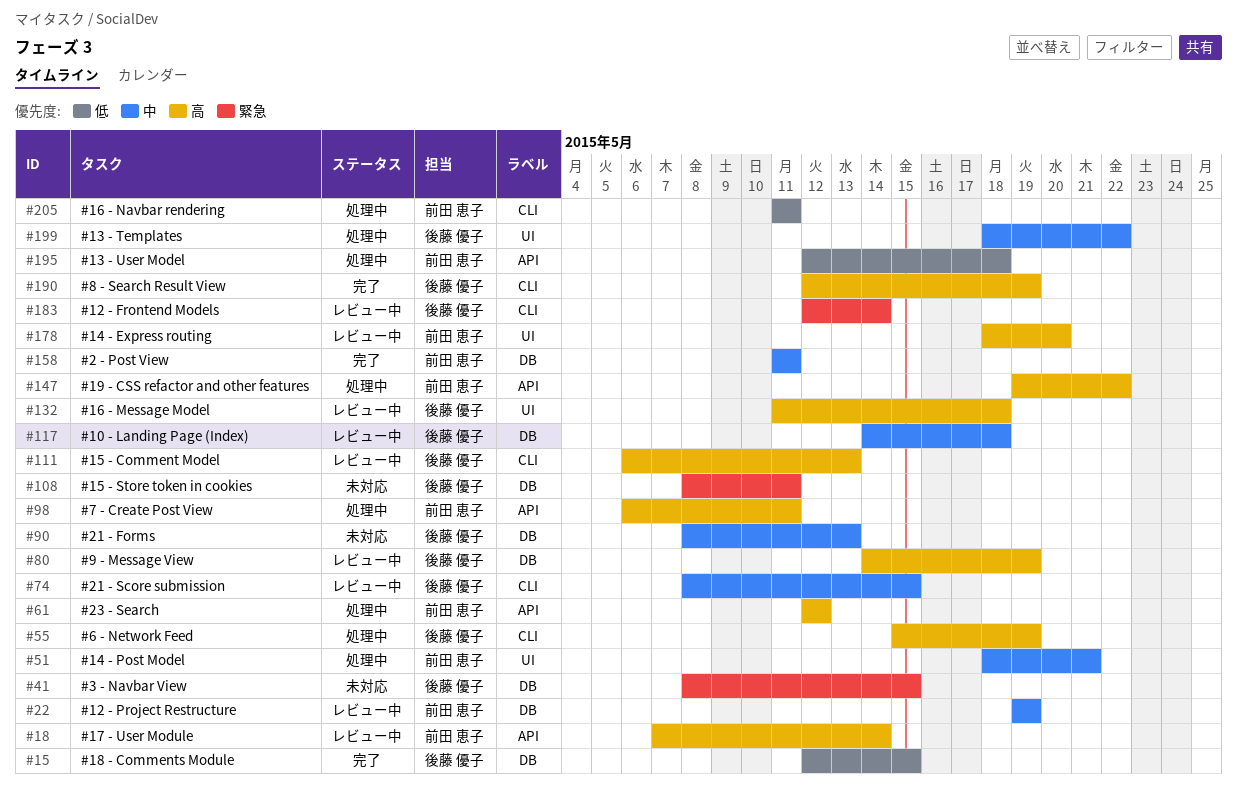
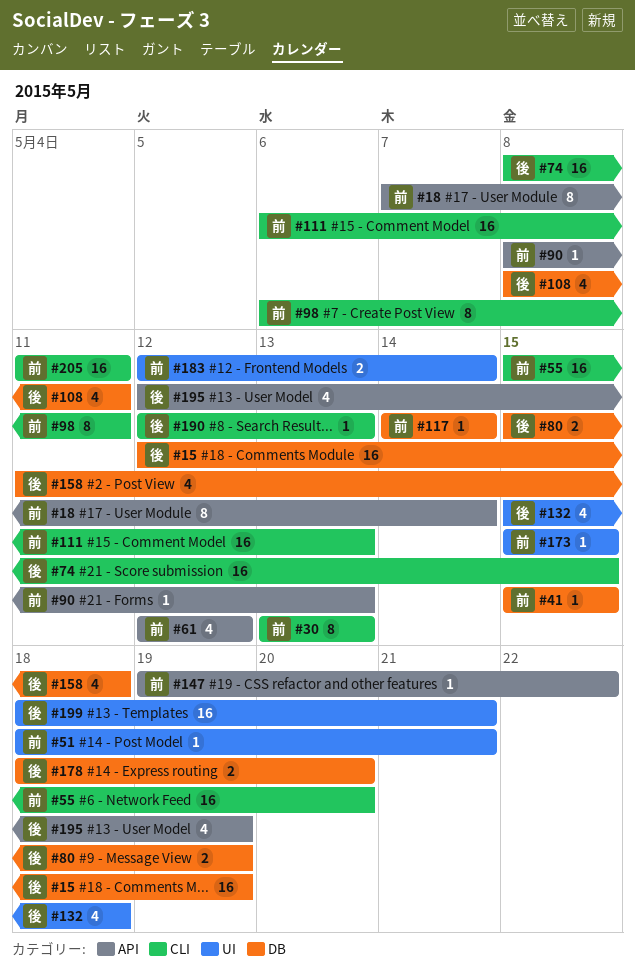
#15, due: May 15 -> May 19
#22: present -> none
#30: none -> present
#41, owner: 後藤 優子 -> 前田 恵子
#41, start: May 8 -> May 15
#55, owner: 後藤 優子 -> 前田 恵子
#55, due: May 19 -> May 20
#80, start: May 14 -> May 15
#90, owner: 後藤 優子 -> 前田 恵子
#90, label: DB -> API
#98, label: API -> CLI
#111, owner: 後藤 優子 -> 前田 恵子
#117, owner: 後藤 優子 -> 前田 恵子
#117, due: May 18 -> May 14
#132, start: May 11 -> May 15
#158, owner: 前田 恵子 -> 後藤 優子
#158, due: May 11 -> May 18
#173: none -> present
#178, owner: 前田 恵子 -> 後藤 優子
#178, label: UI -> DB
#183, owner: 後藤 優子 -> 前田 恵子
#183, label: CLI -> UI
#190, due: May 19 -> May 13
#195, owner: 前田 恵子 -> 後藤 優子
#195, due: May 18 -> May 19
#199, due: May 22 -> May 21

